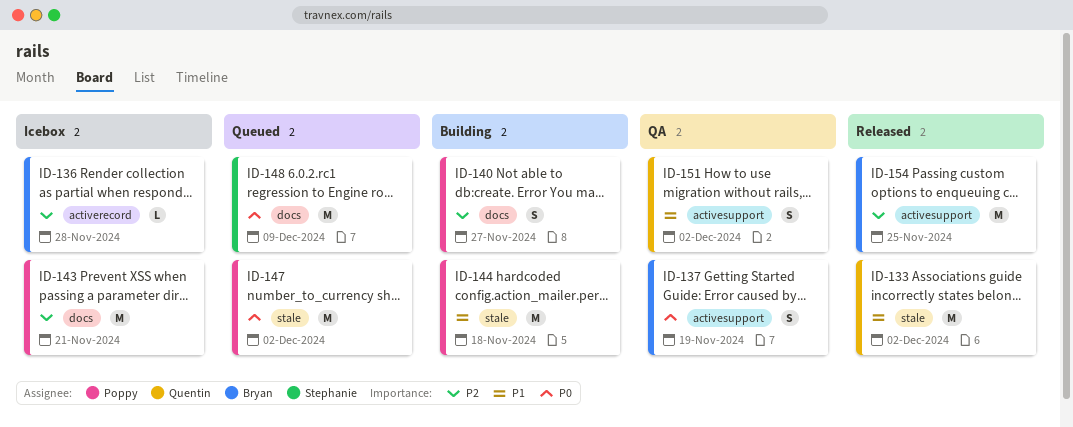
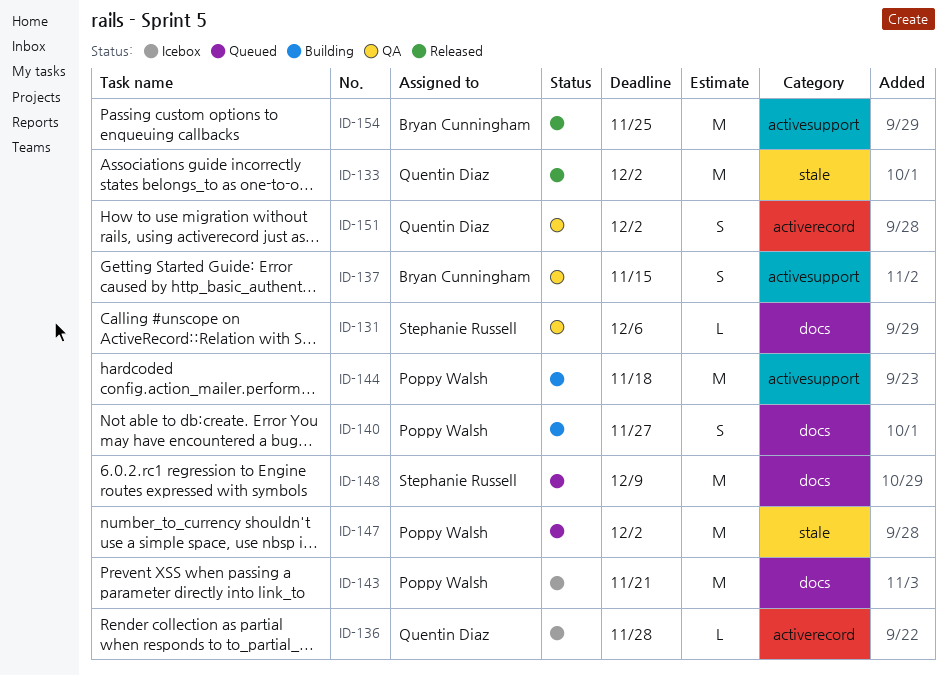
ID-131: none -> present
ID-136, owner: Bryan Cunningham -> Quentin Diaz
ID-137, due: Nov 19 -> Nov 15
ID-144, label: stale -> activesupport
ID-151, label: activesupport -> activerecord

